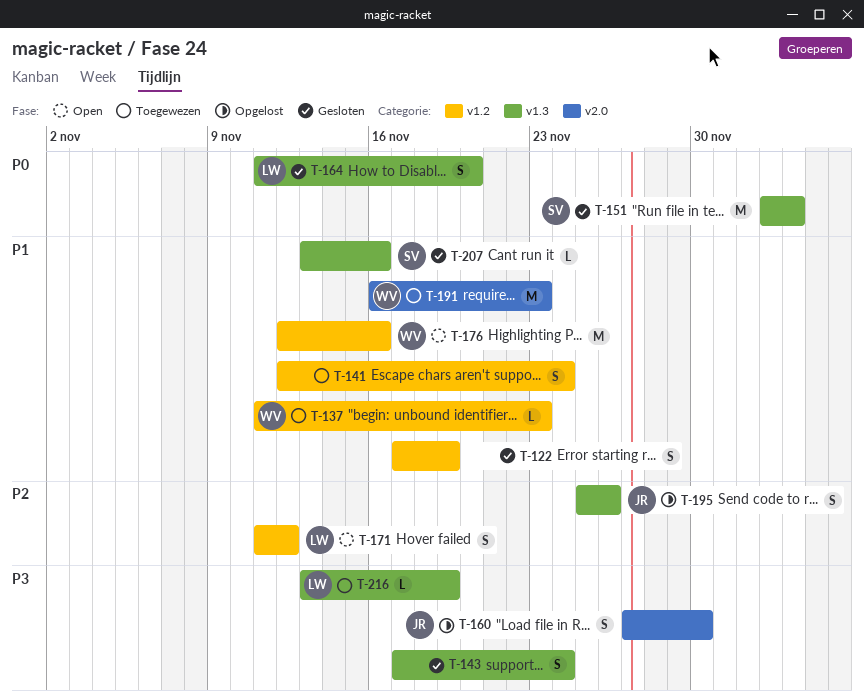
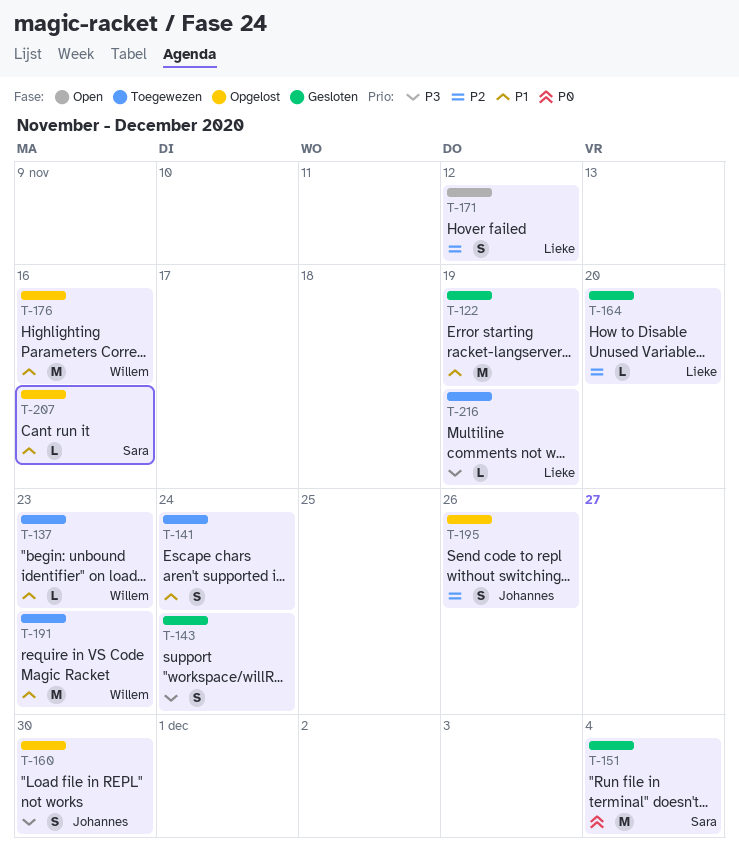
T-122, estimate: S -> M
T-164, priority: P0 -> P2
T-164, estimate: S -> L
T-176, status: Open -> Opgelost
T-207, status: Gesloten -> Opgelost

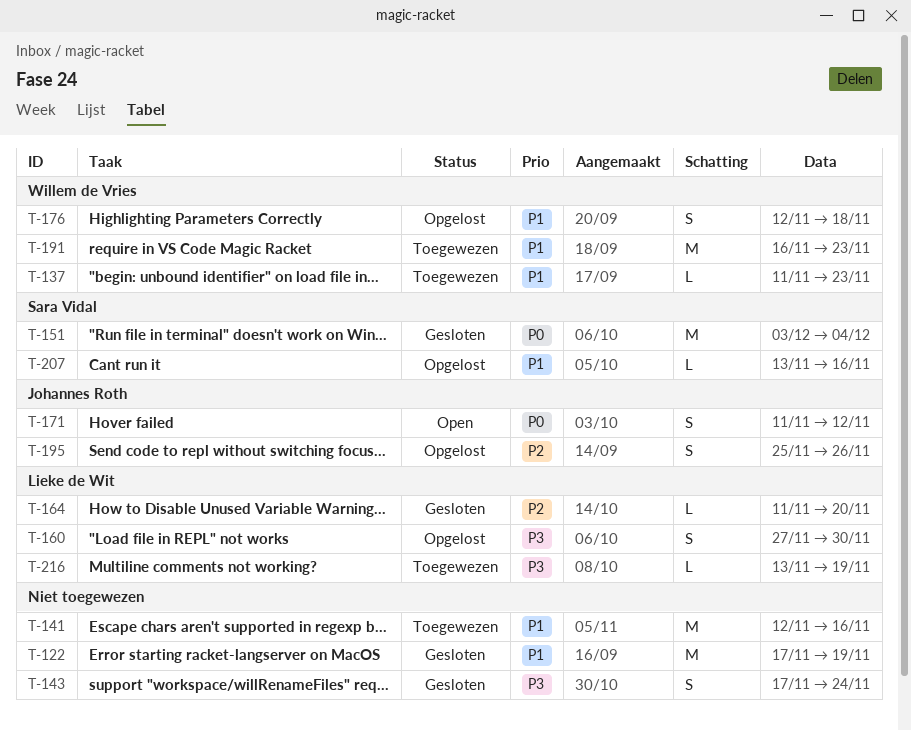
T-141, estimate: S -> M
T-141, due: Nov 24 -> Nov 16
T-160, owner: Johannes Roth -> Lieke de Wit
T-171, owner: Lieke de Wit -> Johannes Roth
T-171, priority: P2 -> P0
T-176, estimate: M -> S
T-176, due: Nov 16 -> Nov 18

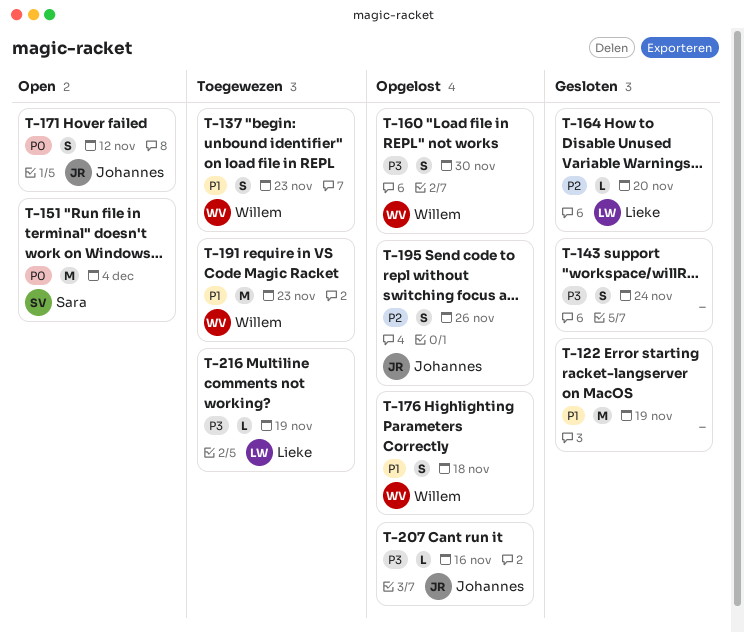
T-137, estimate: L -> S
T-141: present -> none
T-151, status: Gesloten -> Open
T-160, owner: Lieke de Wit -> Willem de Vries
T-207, owner: Sara Vidal -> Johannes Roth
T-207, priority: P1 -> P3

